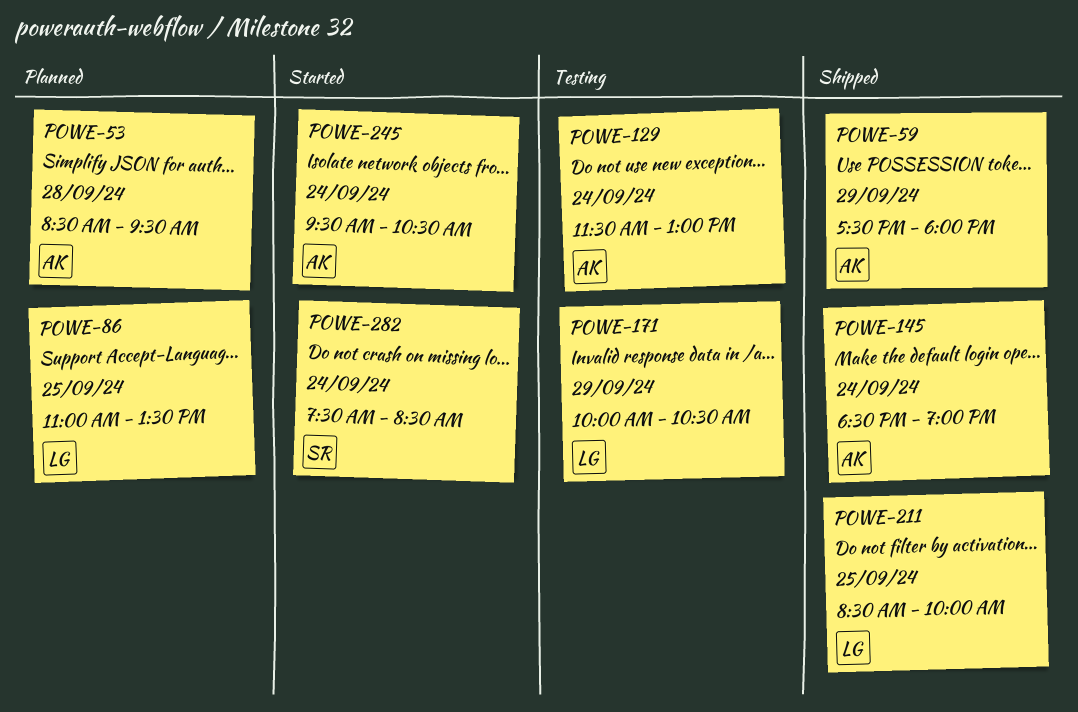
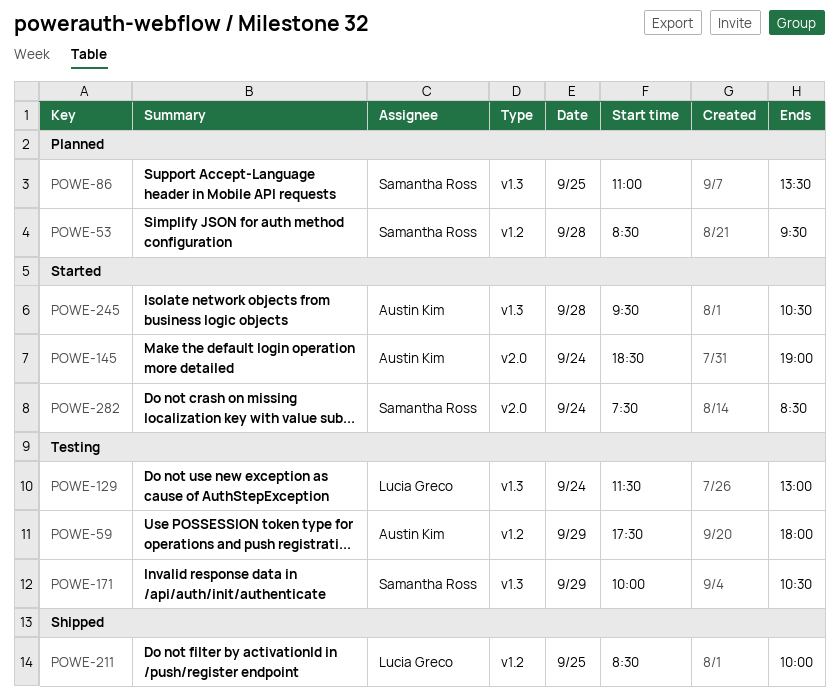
POWE-53, owner: Austin Kim -> Samantha Ross
POWE-59, status: Shipped -> Testing
POWE-86, owner: Lucia Greco -> Samantha Ross
POWE-129, owner: Austin Kim -> Lucia Greco
POWE-145, status: Shipped -> Started
POWE-171, owner: Lucia Greco -> Samantha Ross
POWE-245, day: Sep 24 -> Sep 28

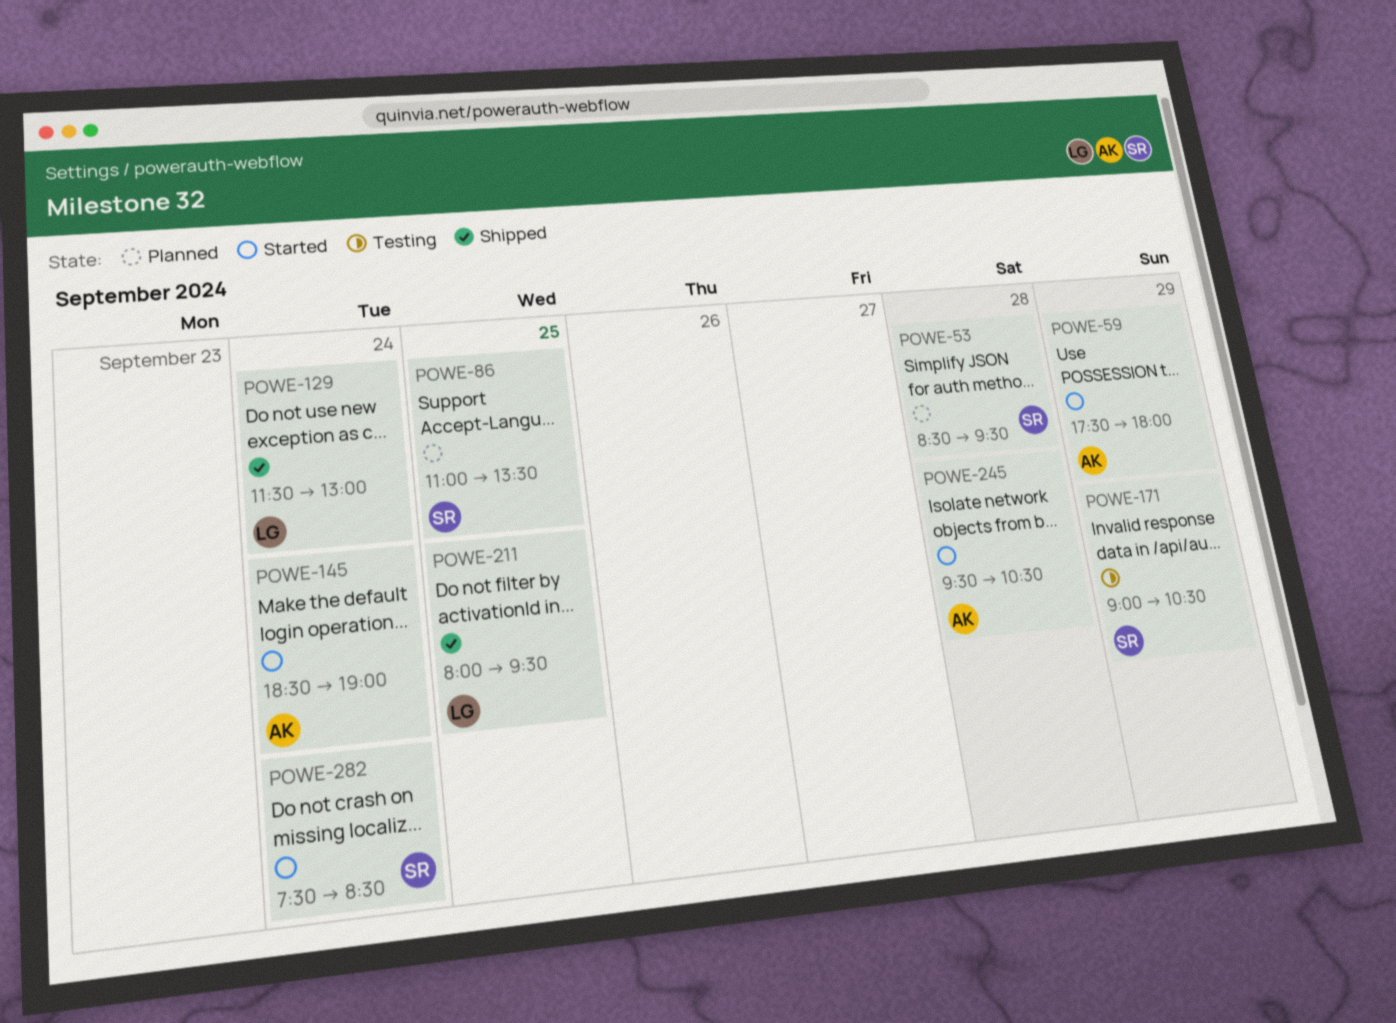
POWE-59, status: Testing -> Started
POWE-129, status: Testing -> Shipped
POWE-171, begins: 10:00 -> 09:00
POWE-211, begins: 08:30 -> 08:00
POWE-211, ends: 10:00 -> 09:30

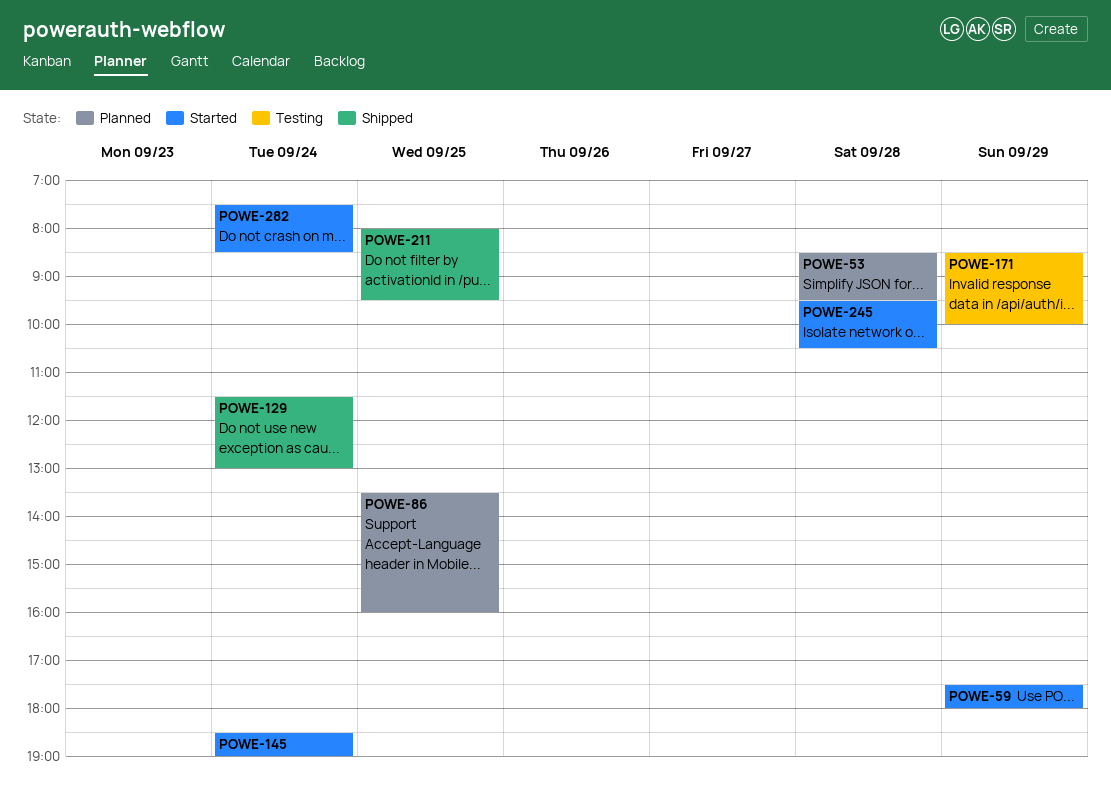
POWE-86, begins: 11:00 -> 13:30
POWE-86, ends: 13:30 -> 16:00
POWE-171, begins: 09:00 -> 08:30
POWE-171, ends: 10:30 -> 10:00

